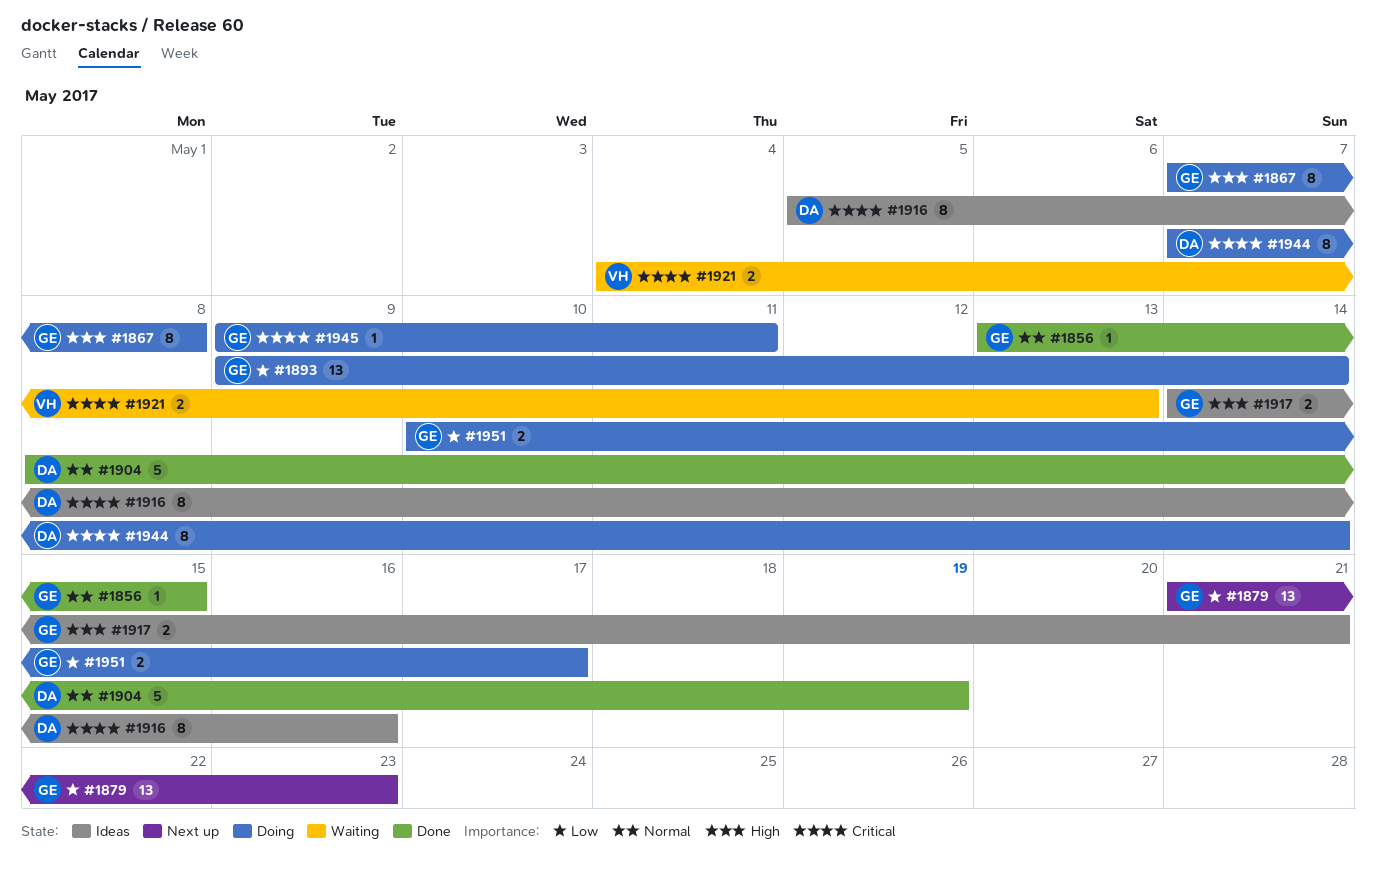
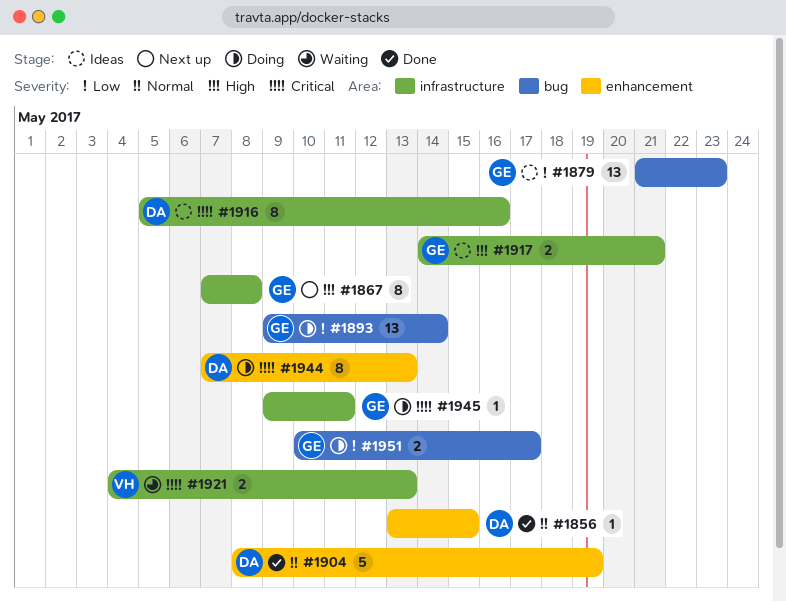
#1856, owner: GE -> DA
#1867, status: Doing -> Next up
#1879, status: Next up -> Ideas
#1944, due: May 14 -> May 13

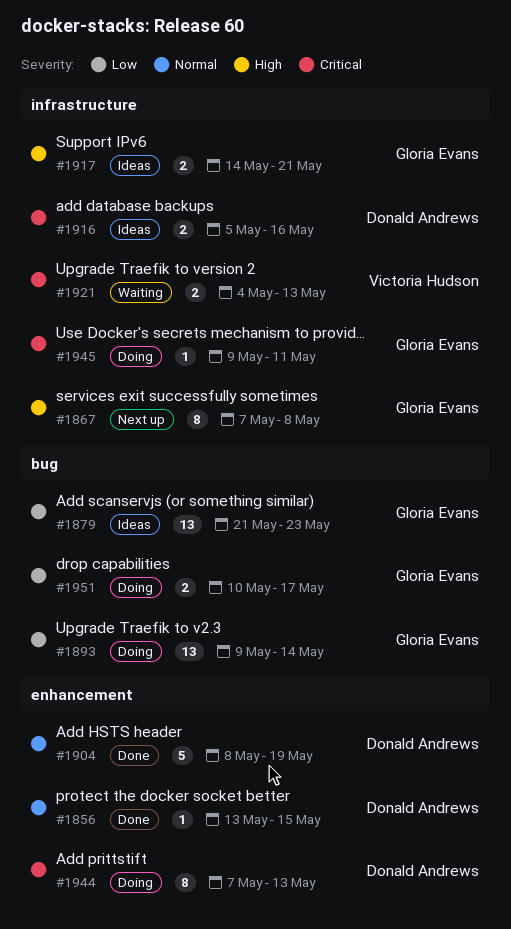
#1916, estimate: 8 -> 2

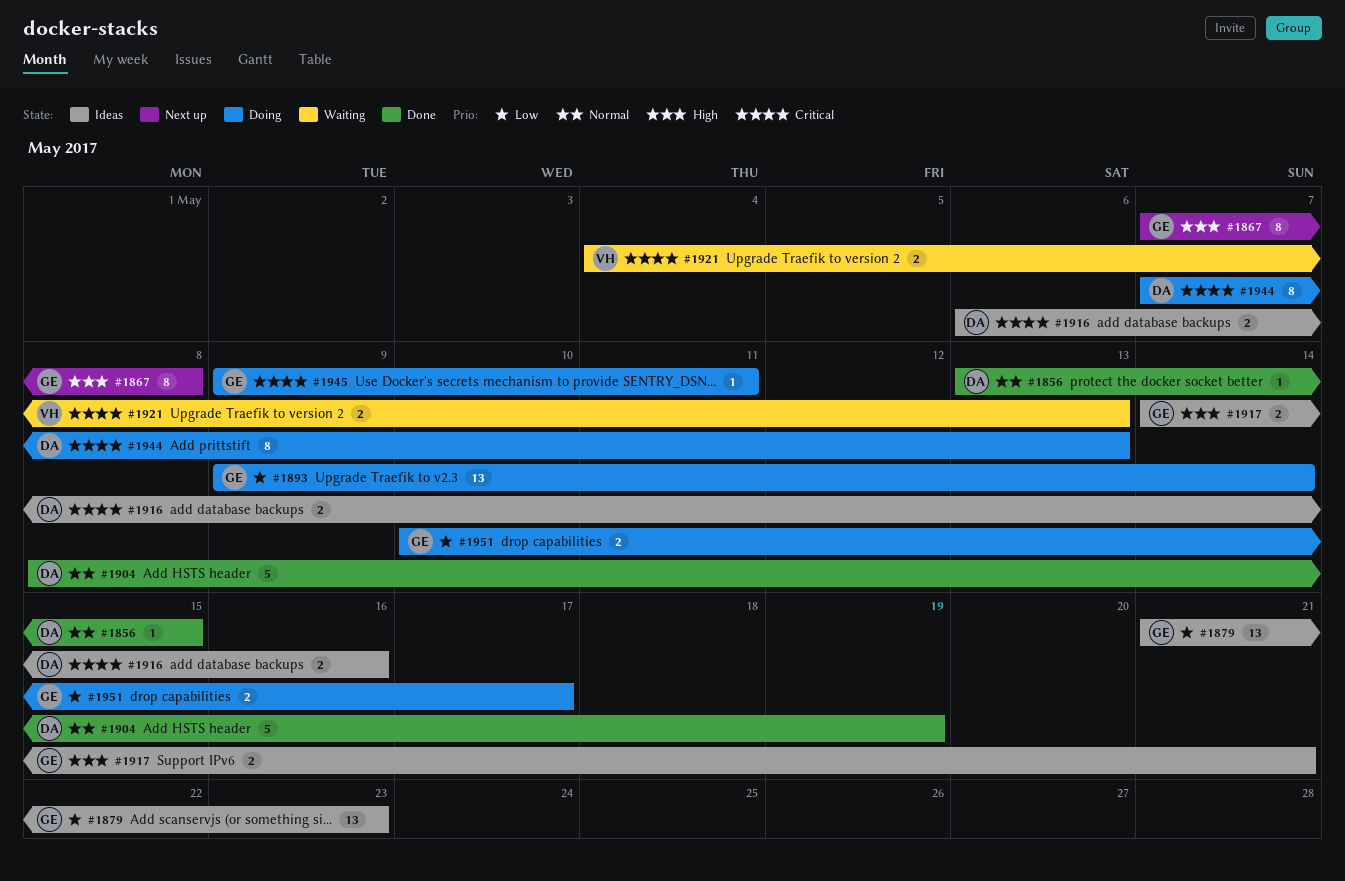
#1916, start: May 5 -> May 6

